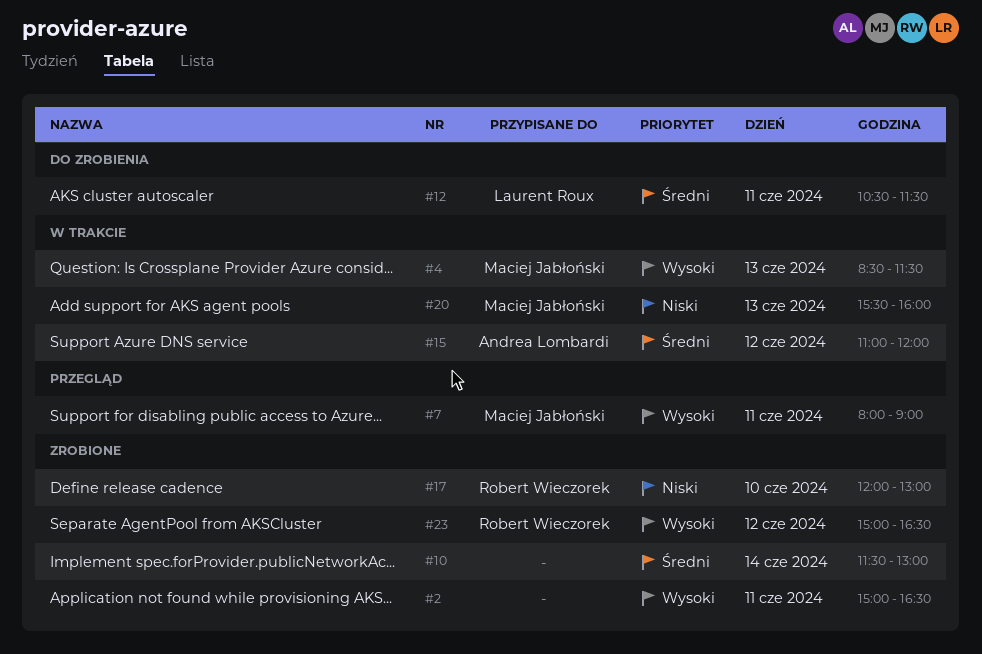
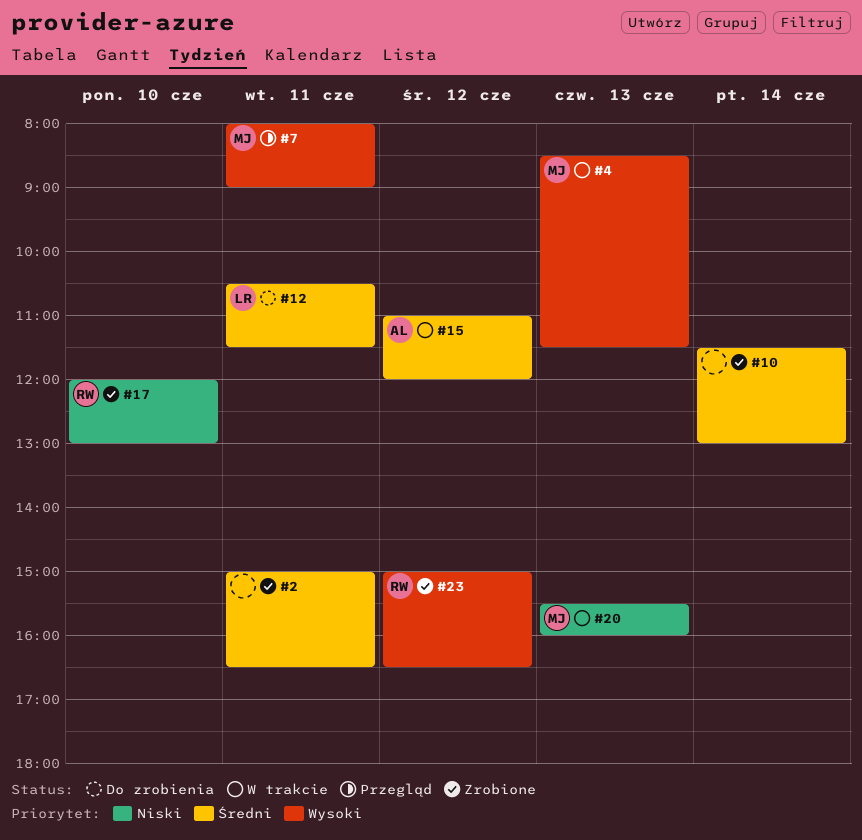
#2, priority: Wysoki -> Średni

